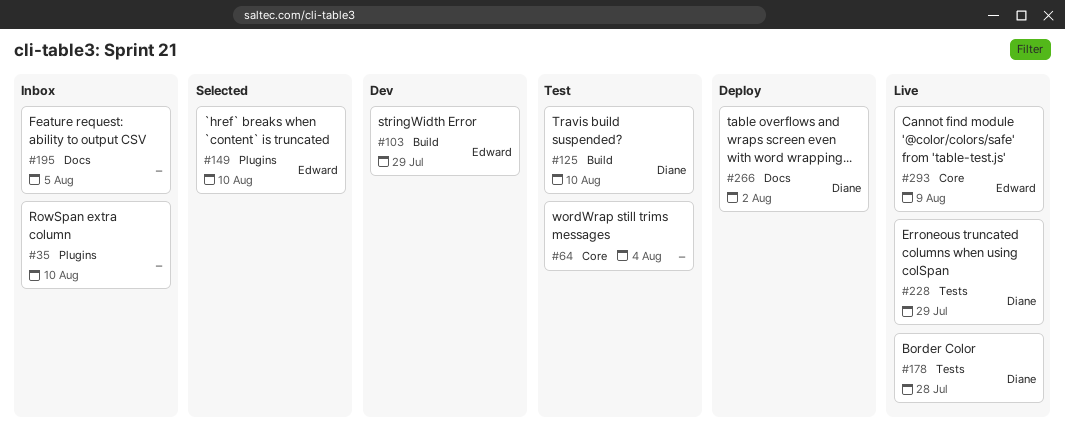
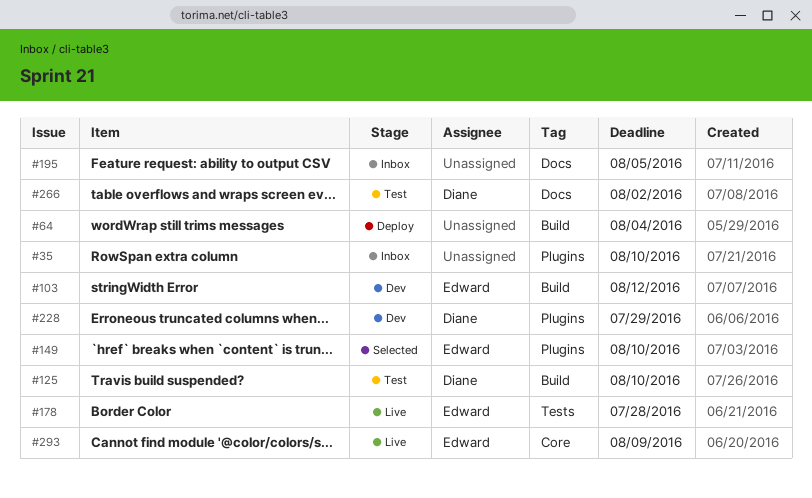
#64, status: Test -> Deploy
#64, label: Core -> Build
#103, due: Jul 29 -> Aug 12
#178, owner: Diane -> Edward
#228, status: Live -> Dev
#228, label: Tests -> Plugins
#266, status: Deploy -> Test

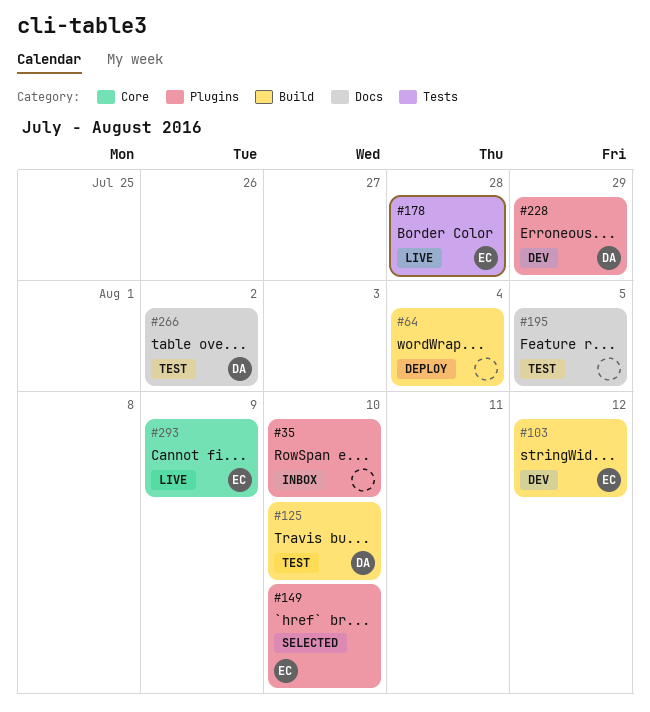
#195, status: Inbox -> Test

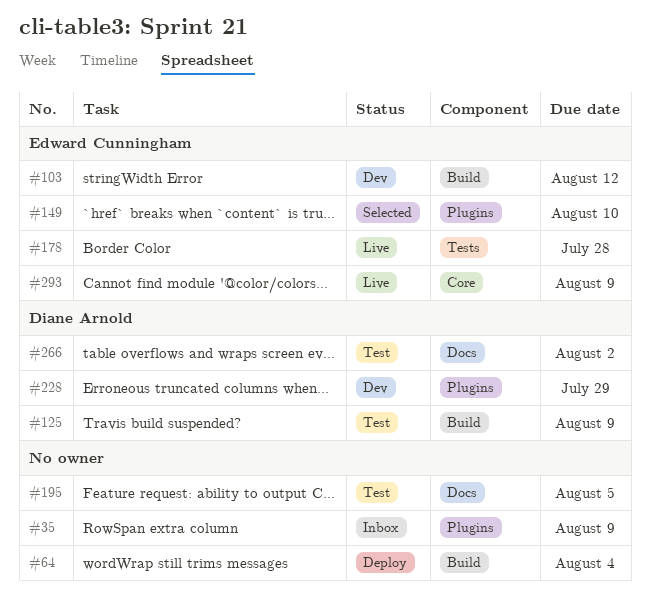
#35, due: Aug 10 -> Aug 9
#125, due: Aug 10 -> Aug 9

